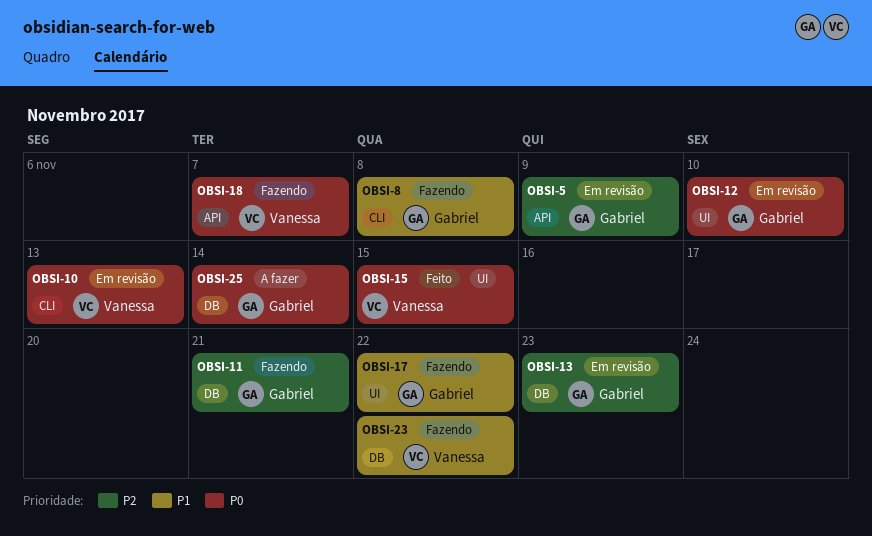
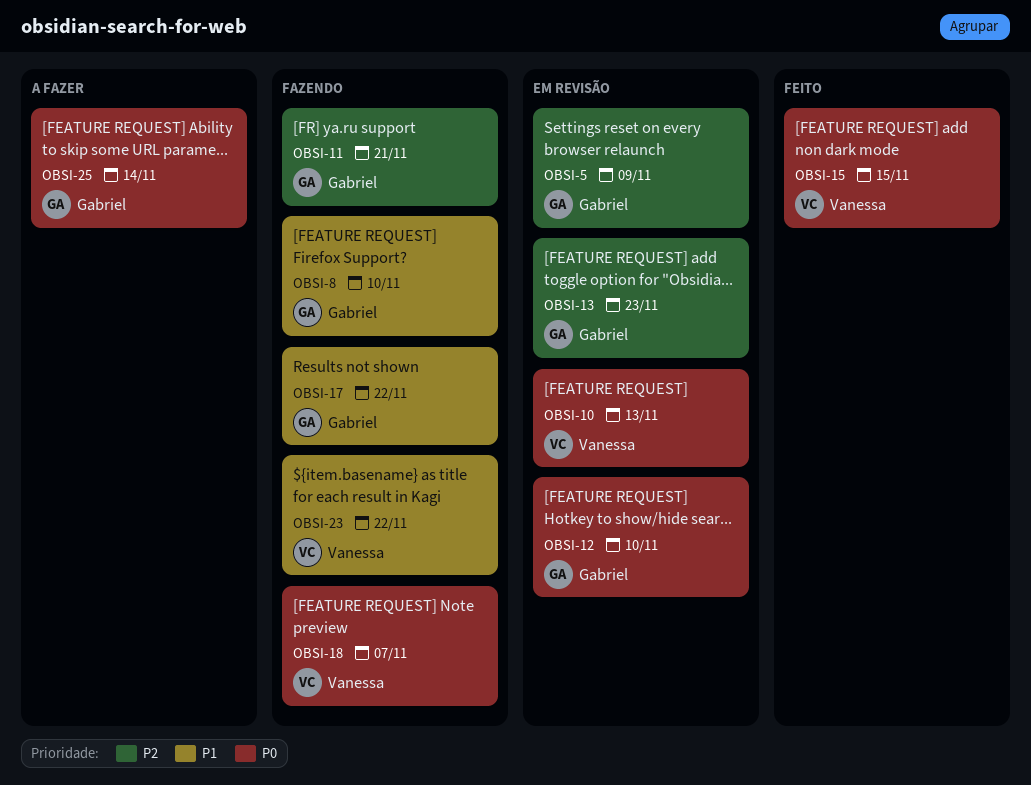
OBSI-8, due: Nov 8 -> Nov 10

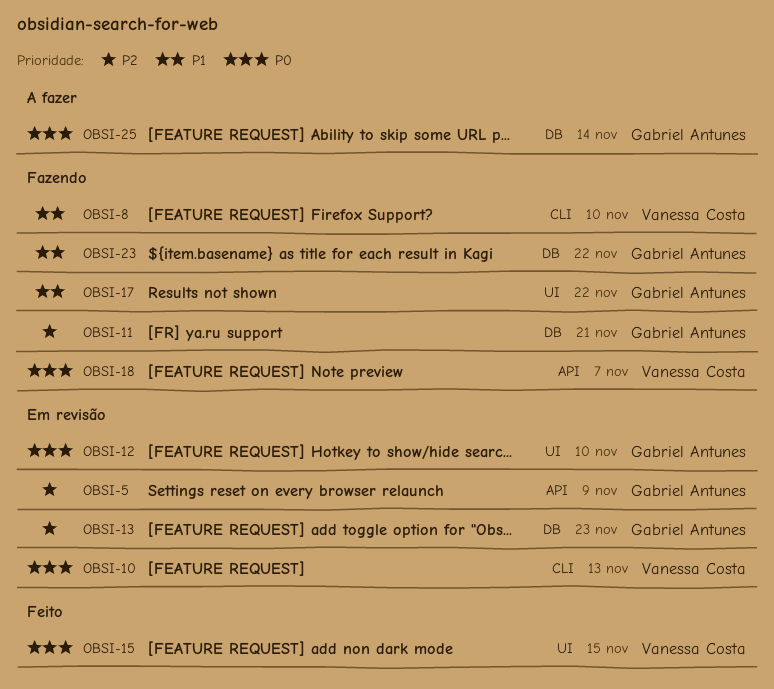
OBSI-8, owner: Gabriel Antunes -> Vanessa Costa
OBSI-23, owner: Vanessa Costa -> Gabriel Antunes

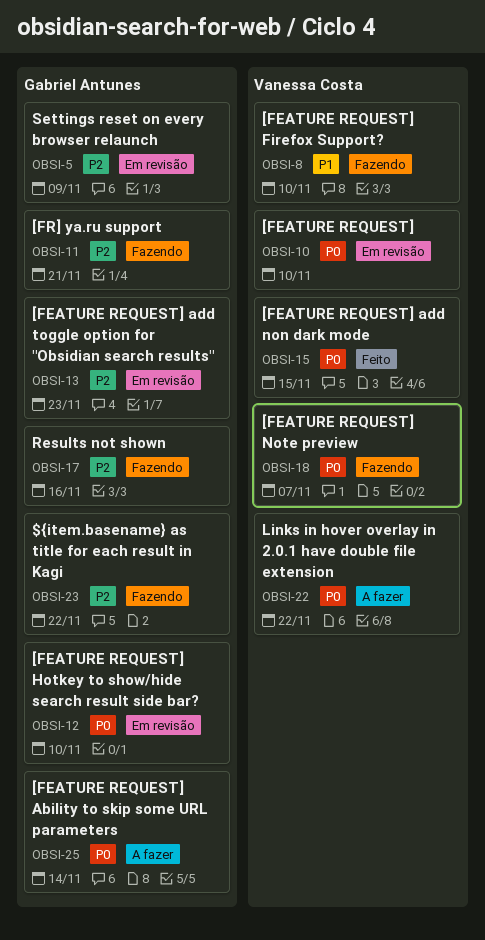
OBSI-10, due: Nov 13 -> Nov 10
OBSI-17, priority: P1 -> P2
OBSI-17, due: Nov 22 -> Nov 16
OBSI-22: none -> present
OBSI-23, priority: P1 -> P2

